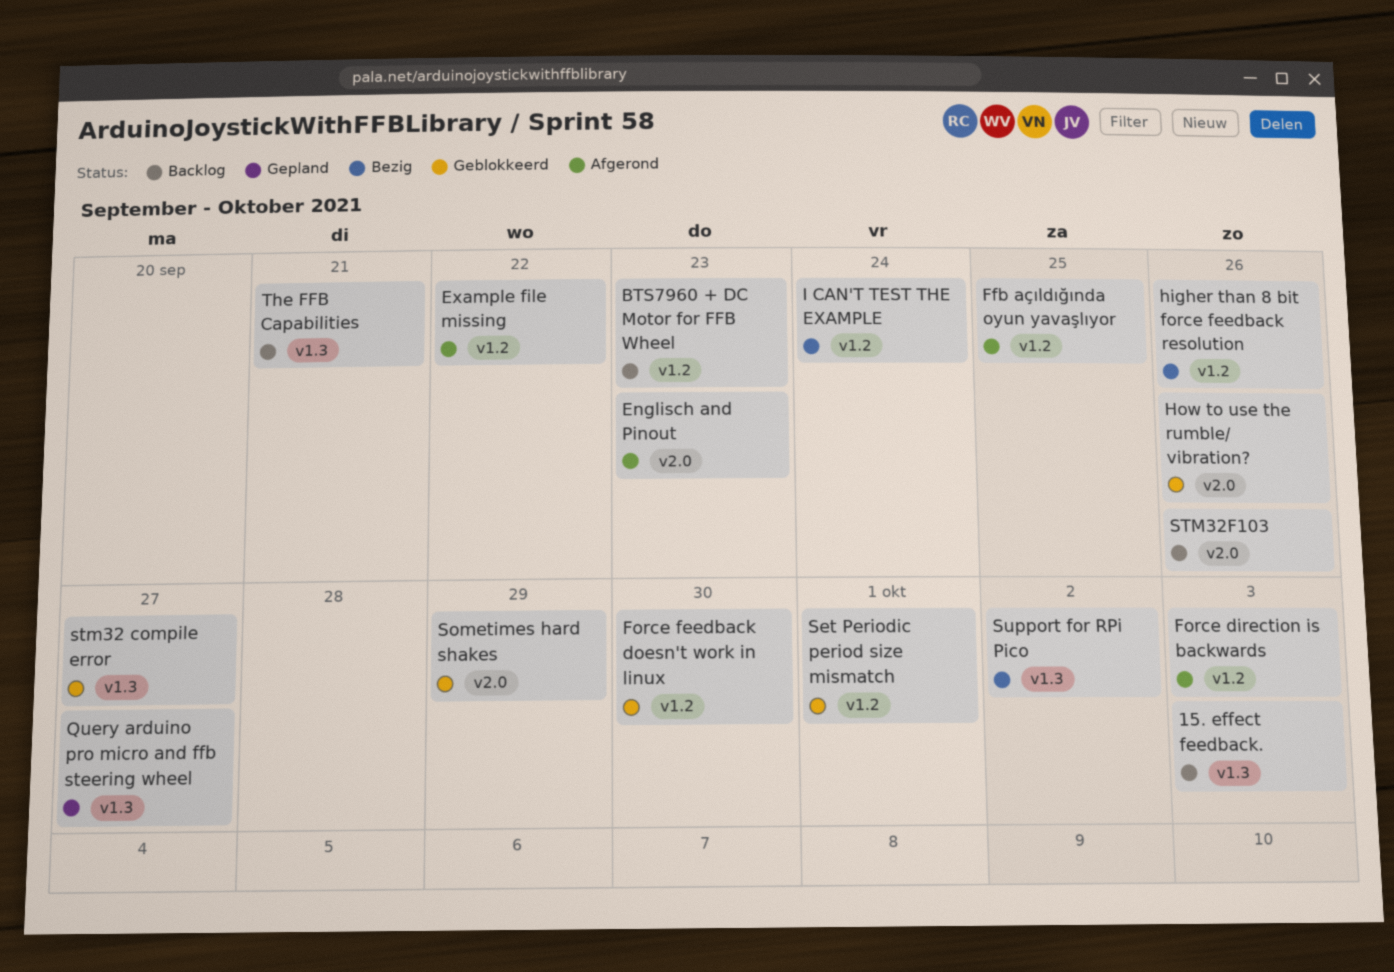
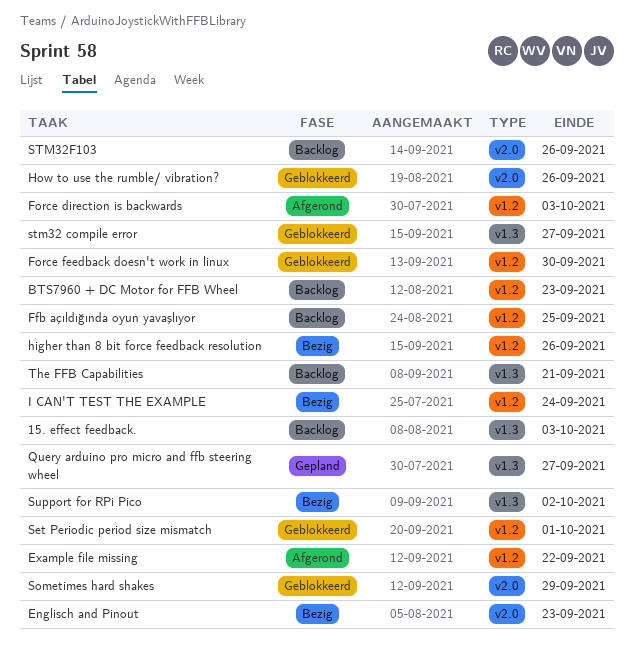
Englisch and Pinout, status: Afgerond -> Bezig
Ffb açıldığında oyun yavaşlıyor, status: Afgerond -> Backlog

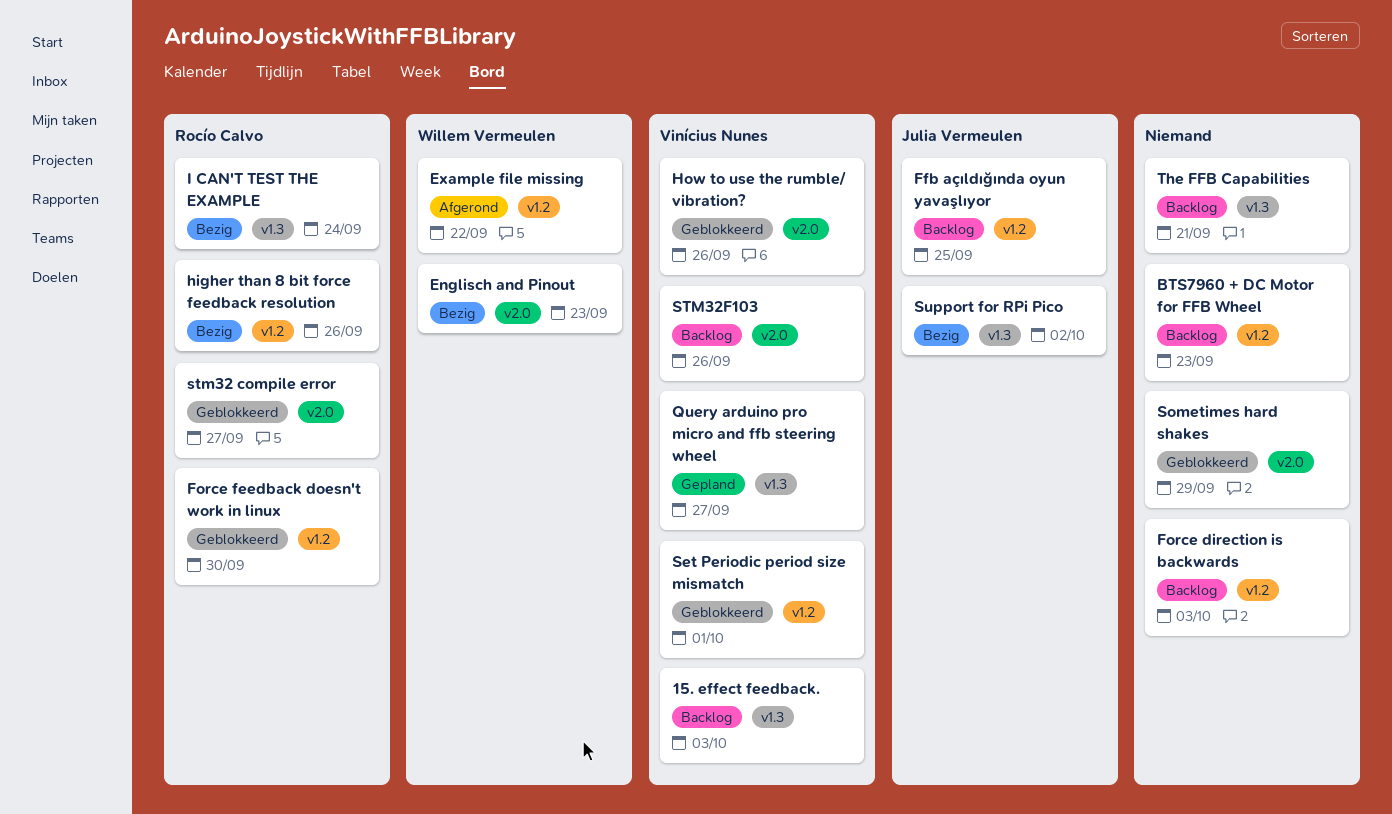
Force direction is backwards, status: Afgerond -> Backlog
I CAN'T TEST THE EXAMPLE, label: v1.2 -> v1.3
stm32 compile error, label: v1.3 -> v2.0

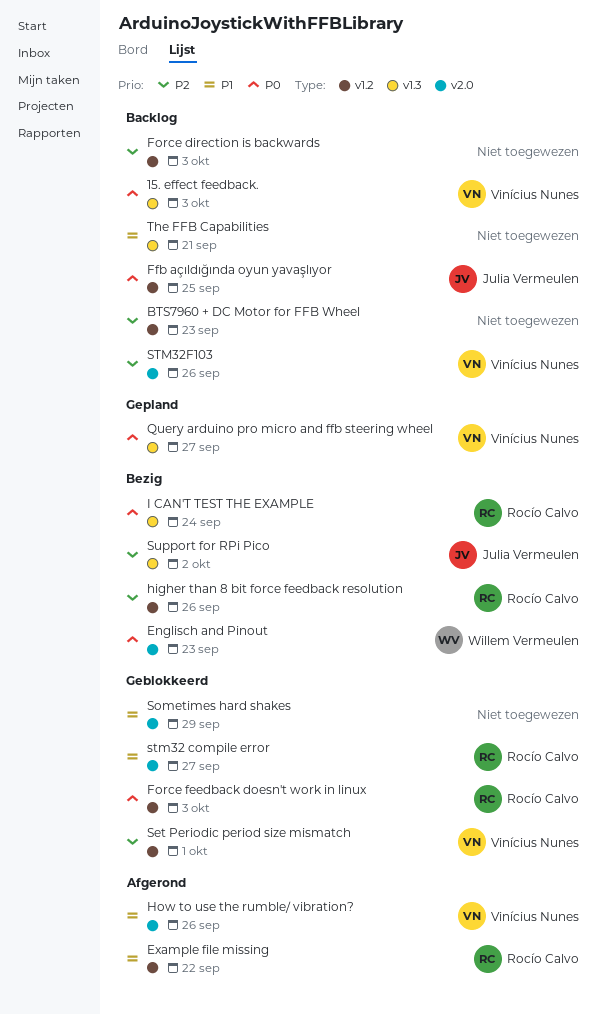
Example file missing, owner: Willem Vermeulen -> Rocío Calvo
Force feedback doesn't work in linux, due: Sep 30 -> Oct 3
How to use the rumble/ vibration?, status: Geblokkeerd -> Afgerond

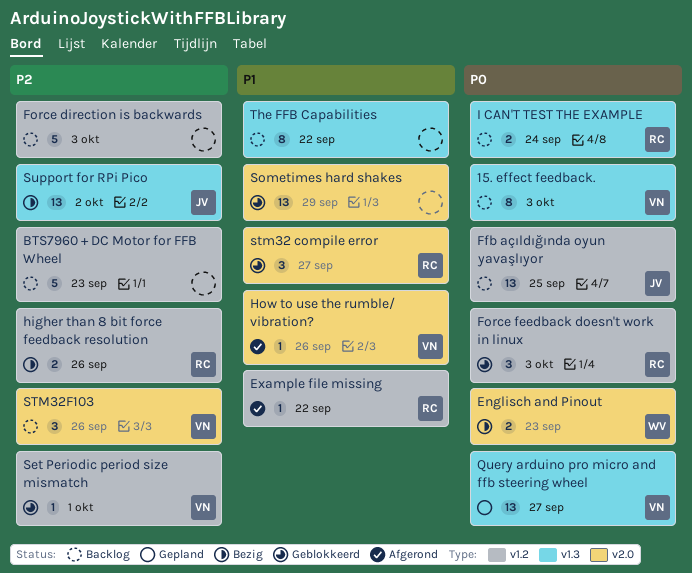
I CAN'T TEST THE EXAMPLE, status: Bezig -> Backlog
The FFB Capabilities, due: Sep 21 -> Sep 22

